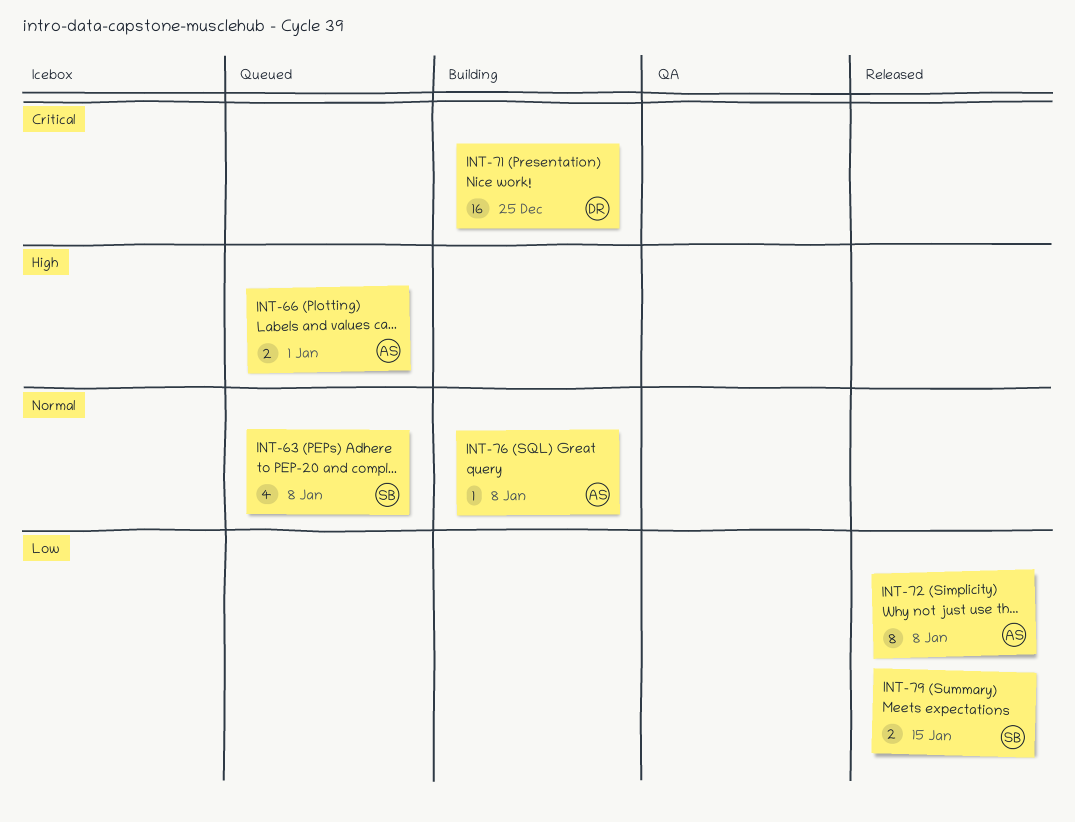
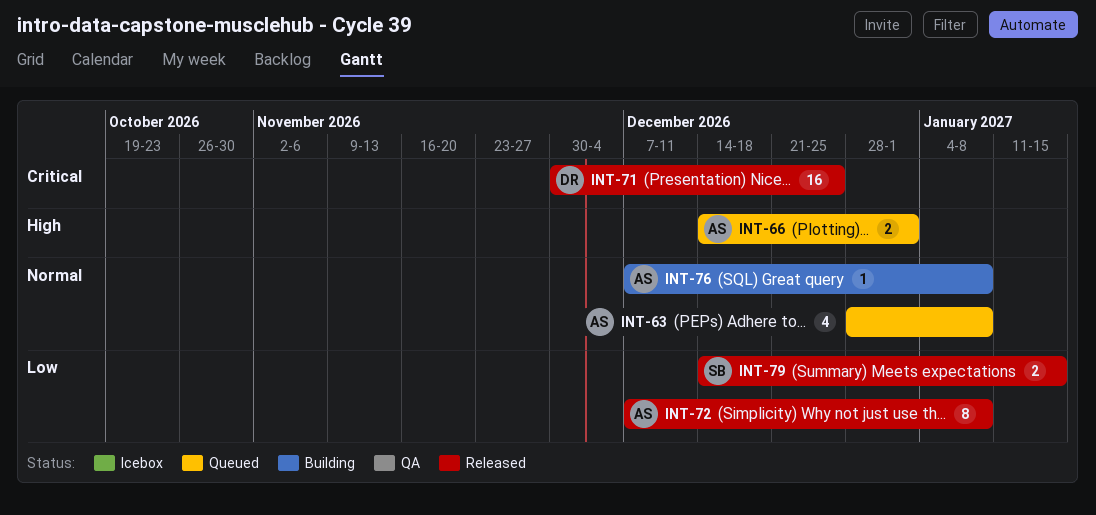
INT-63, owner: SB -> AS
INT-71, status: Building -> Released

